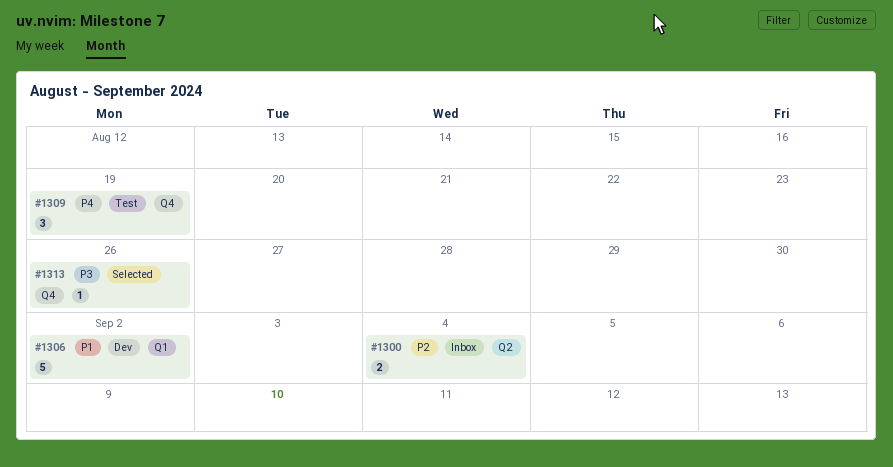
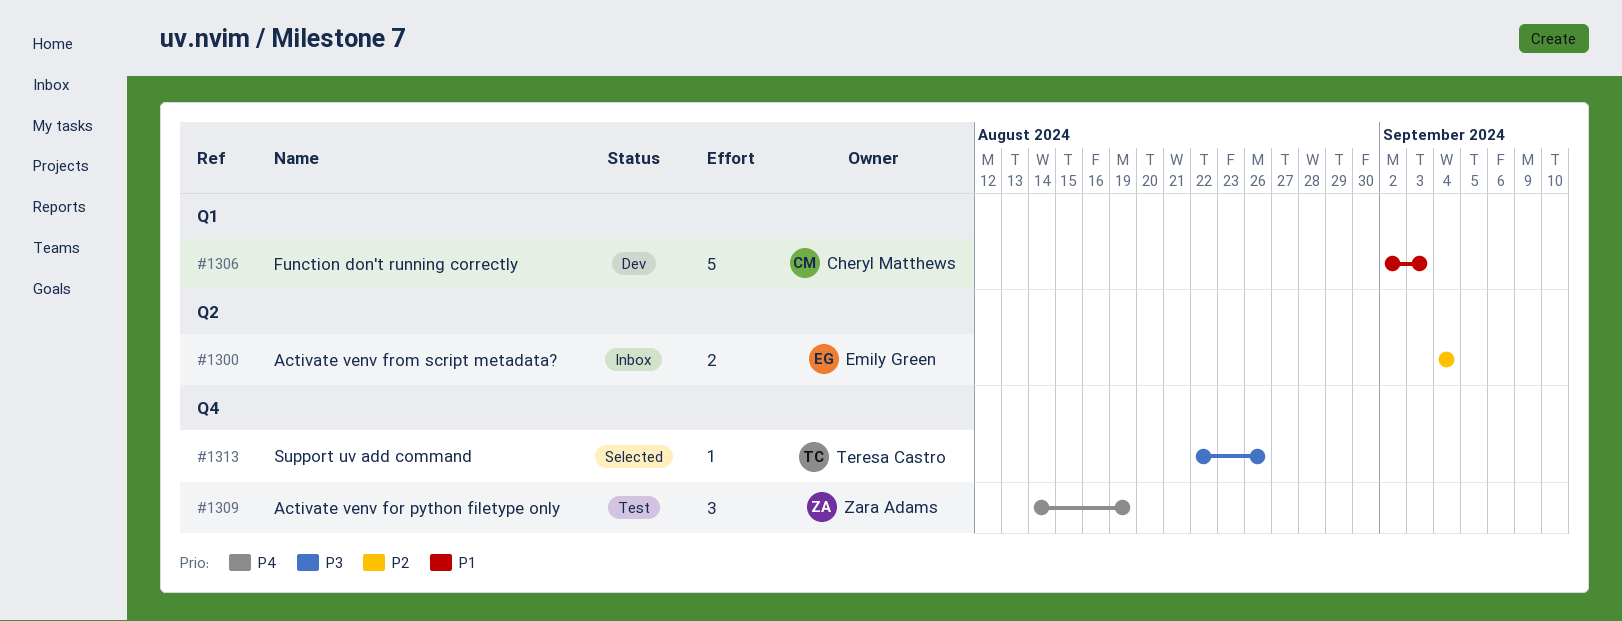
#1306, due: Sep 2 -> Sep 3

